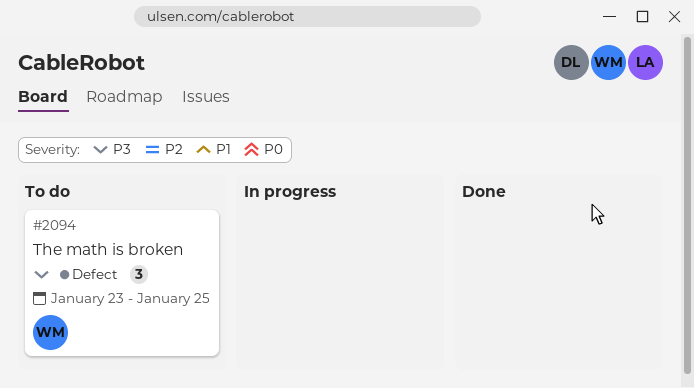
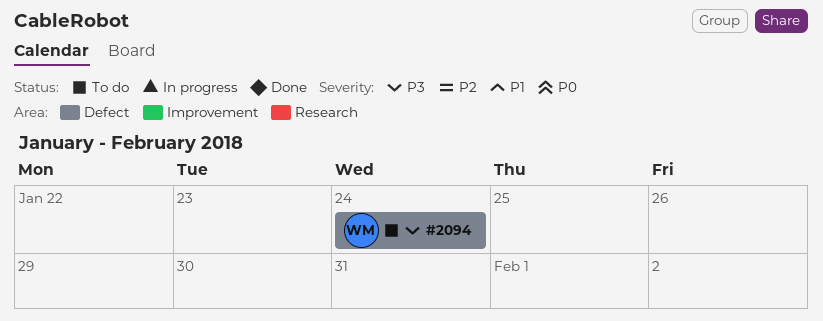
#2094, start: Jan 23 -> Jan 24
#2094, due: Jan 25 -> Jan 24

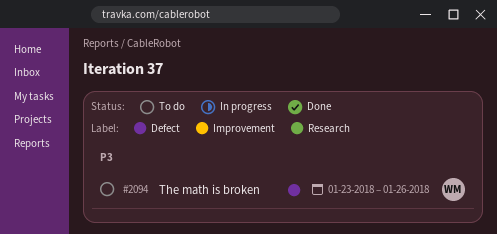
#2094, start: Jan 24 -> Jan 23
#2094, due: Jan 24 -> Jan 26

